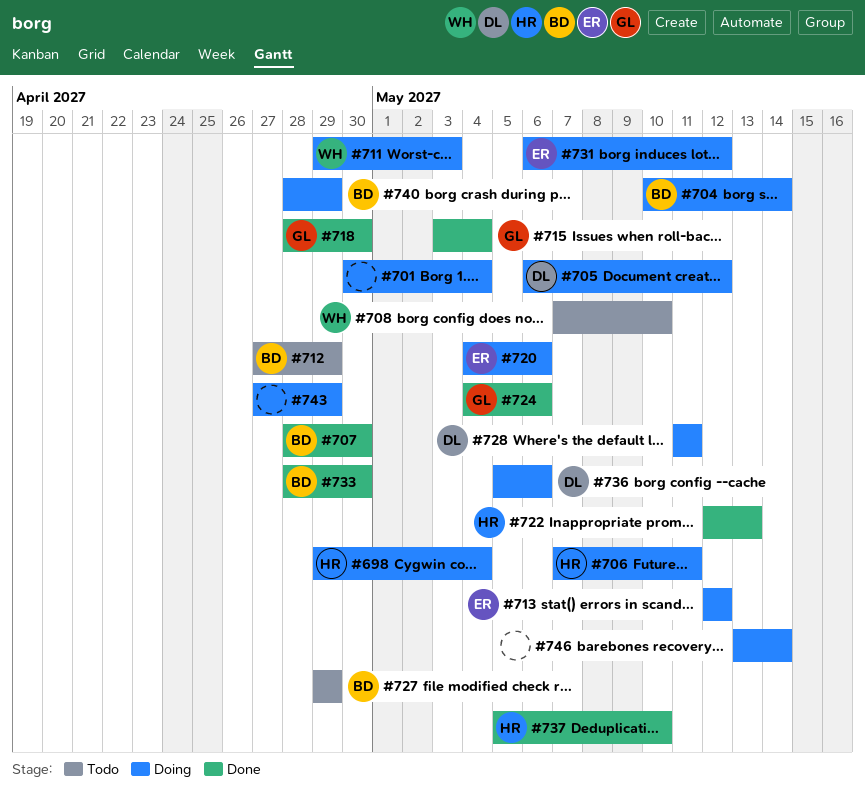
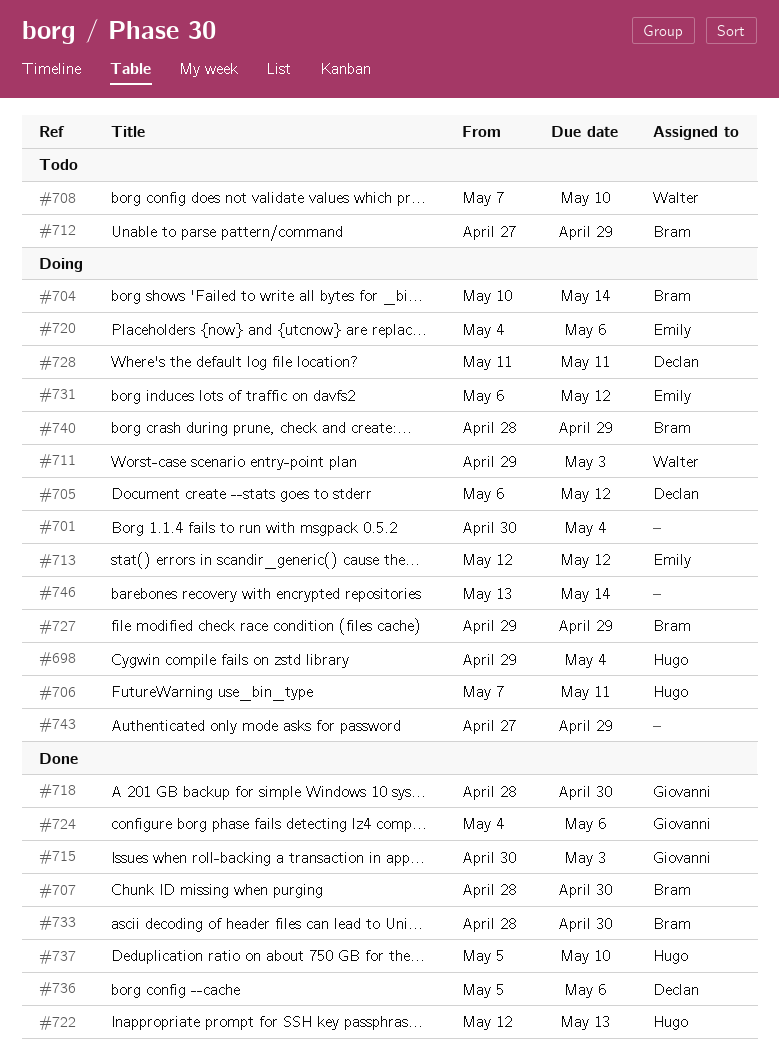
#715, start: May 3 -> Apr 30
#715, due: May 4 -> May 3
#727, status: Todo -> Doing
#736, status: Doing -> Done

